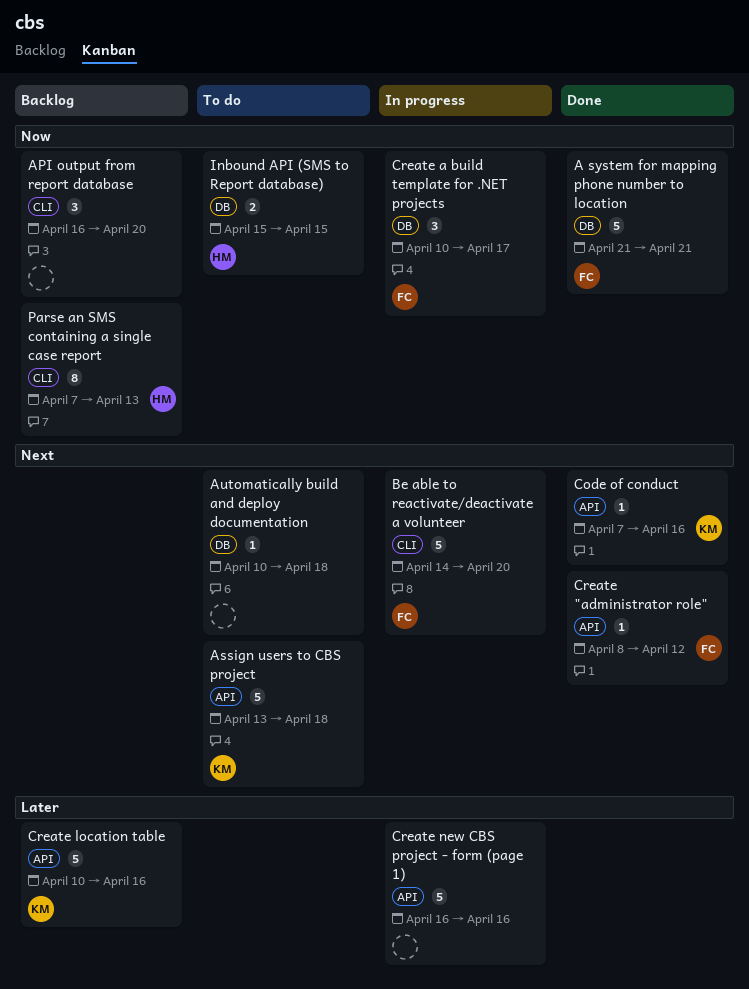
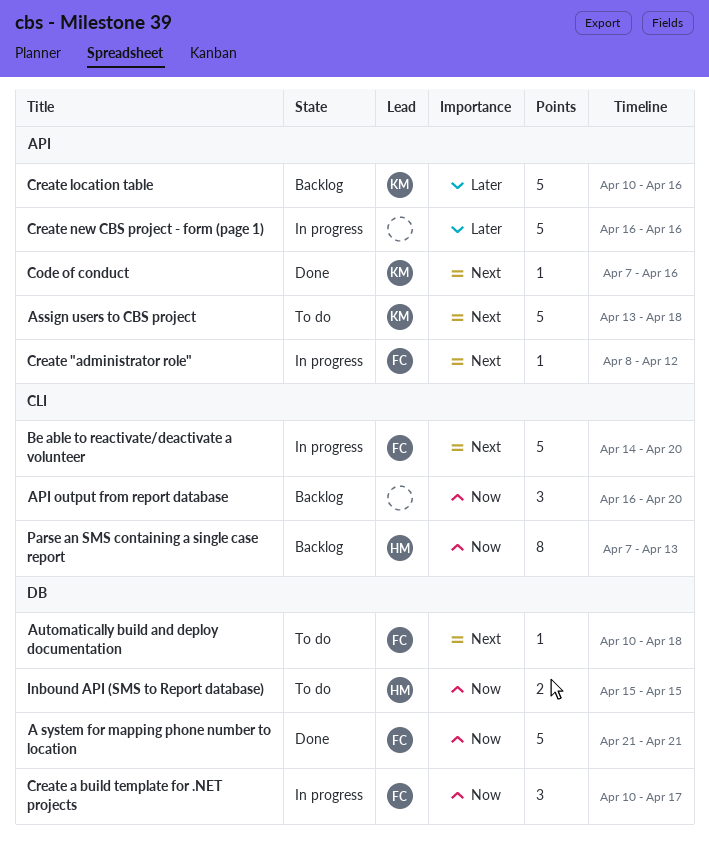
Automatically build and deploy documentation, owner: none -> FC
Create "administrator role", status: Done -> In progress

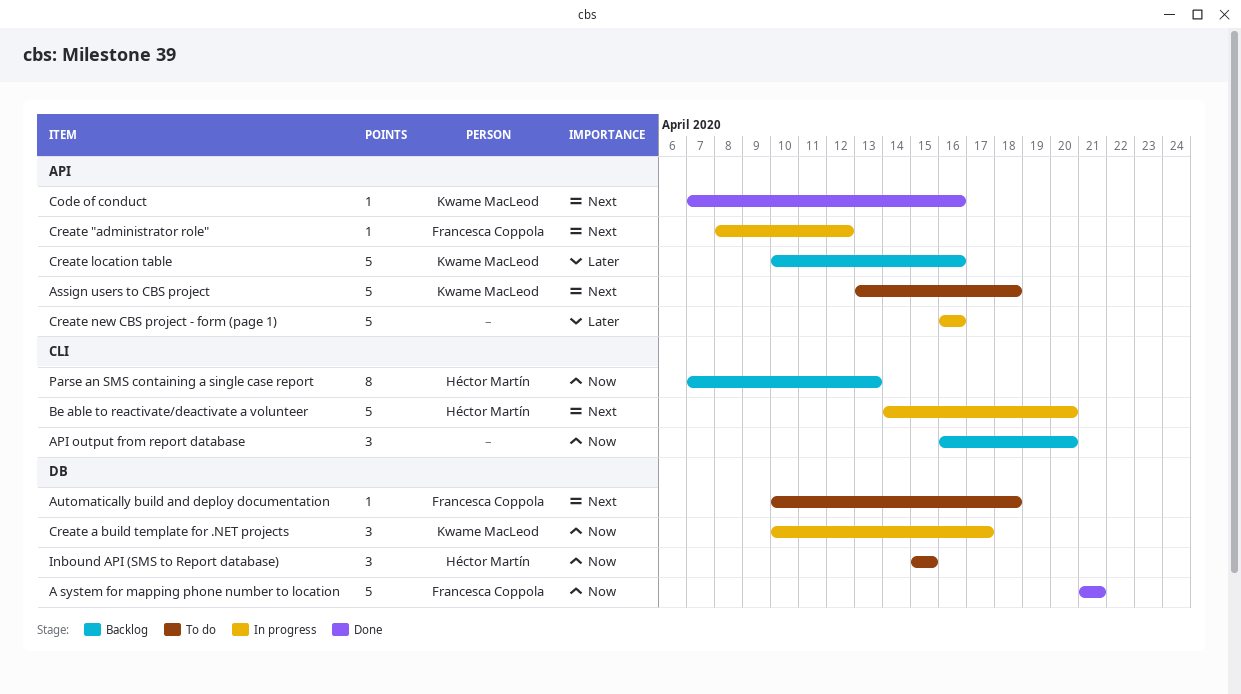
Be able to reactivate/deactivate a volunteer, owner: Francesca Coppola -> Héctor Martín
Create a build template for .NET projects, owner: Francesca Coppola -> Kwame MacLeod
Inbound API (SMS to Report database), estimate: 2 -> 3

